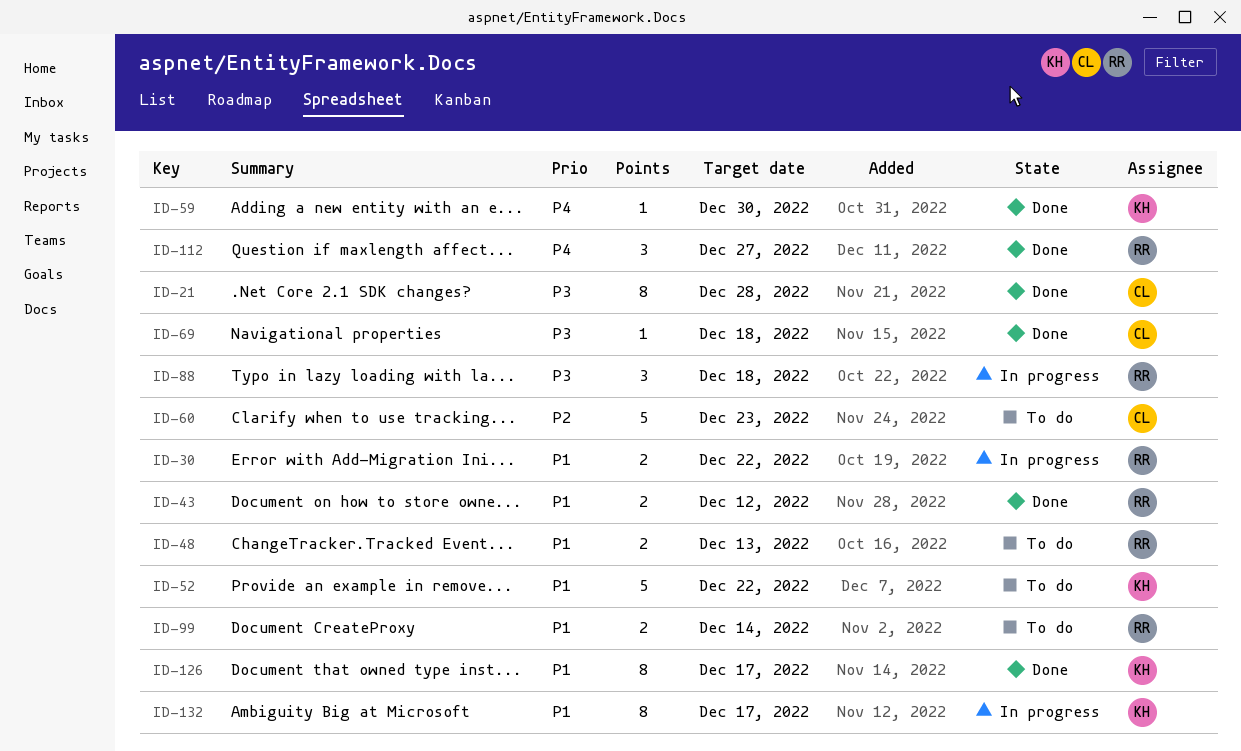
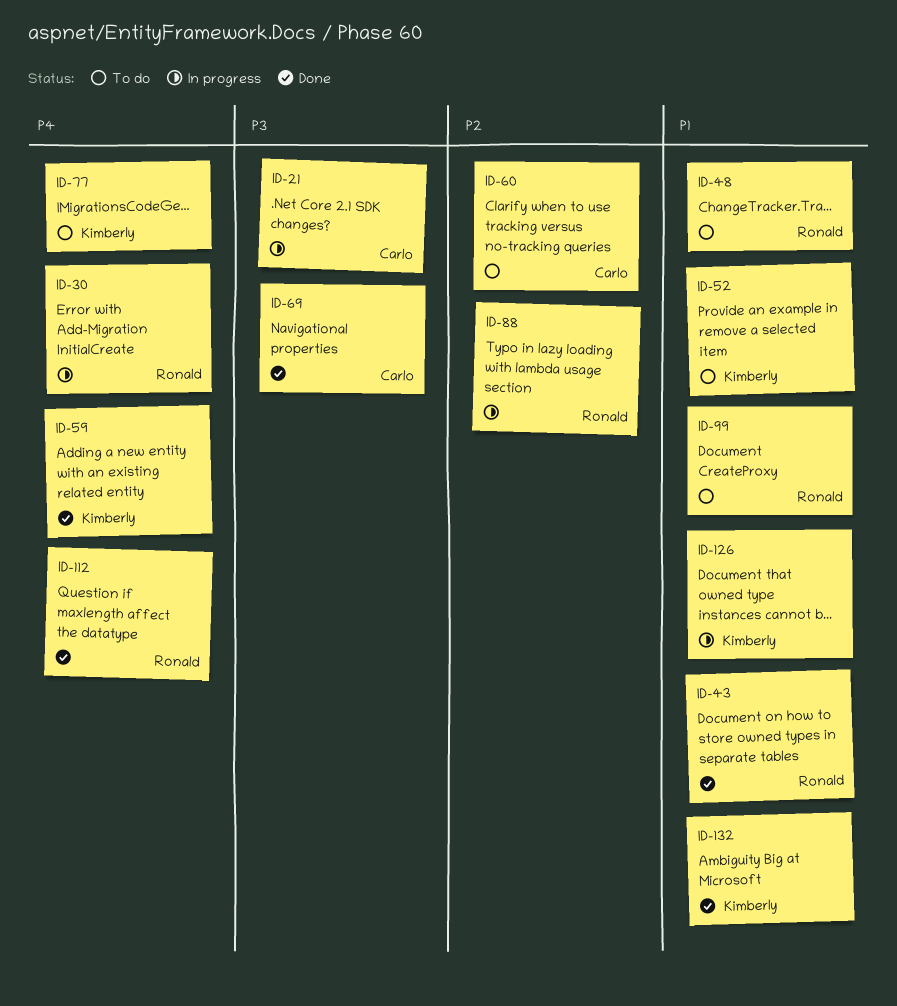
ID-21, status: Done -> In progress
ID-30, priority: P1 -> P4
ID-77: none -> present
ID-88, priority: P3 -> P2
ID-126, status: Done -> In progress
ID-132, status: In progress -> Done

